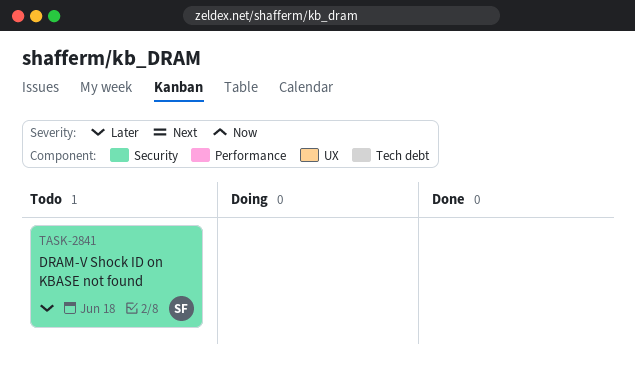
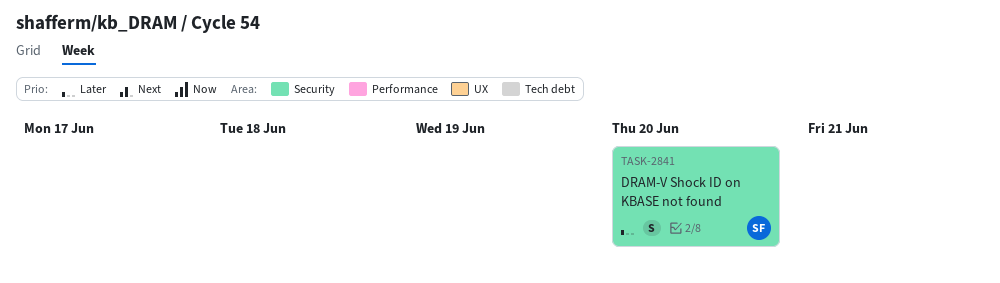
TASK-2841, due: Jun 18 -> Jun 20

